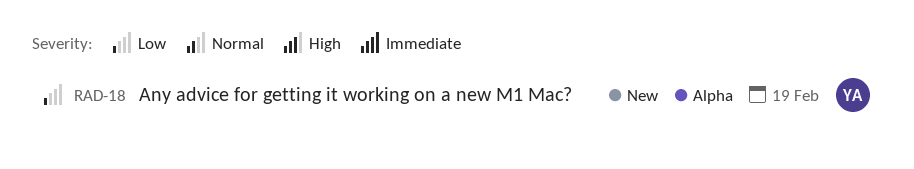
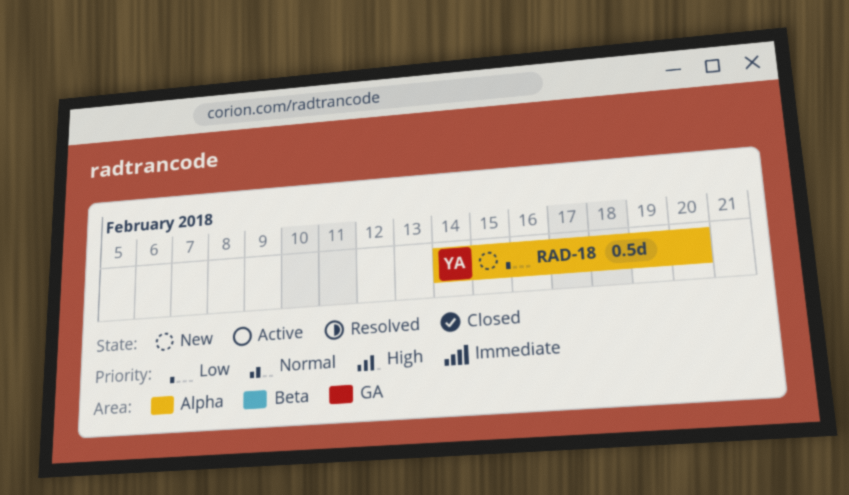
RAD-18, due: Feb 19 -> Feb 20

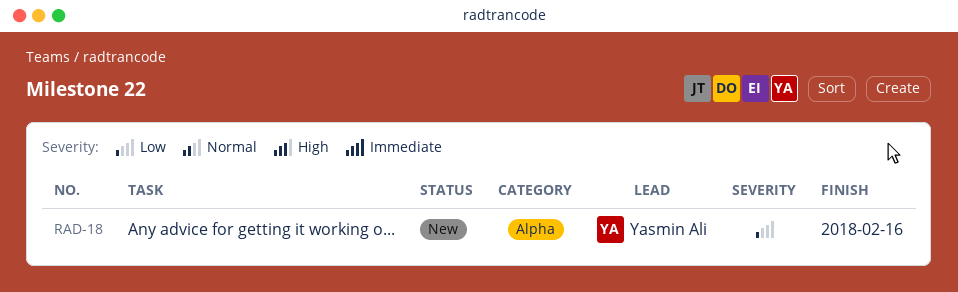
RAD-18, due: Feb 20 -> Feb 16

